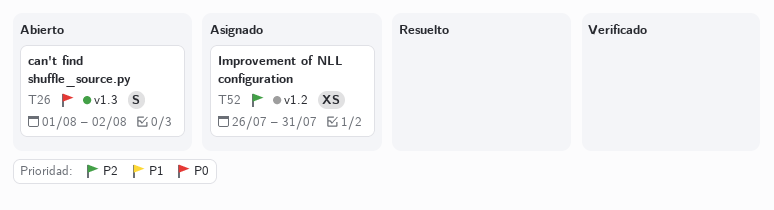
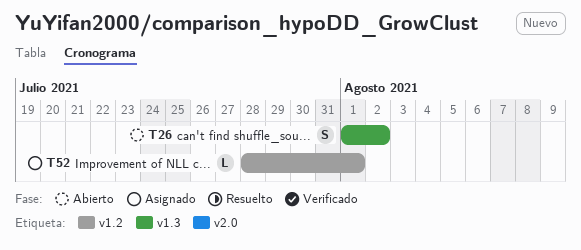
T52, estimate: XS -> L
T52, start: Jul 26 -> Jul 28
T52, due: Jul 31 -> Aug 1

